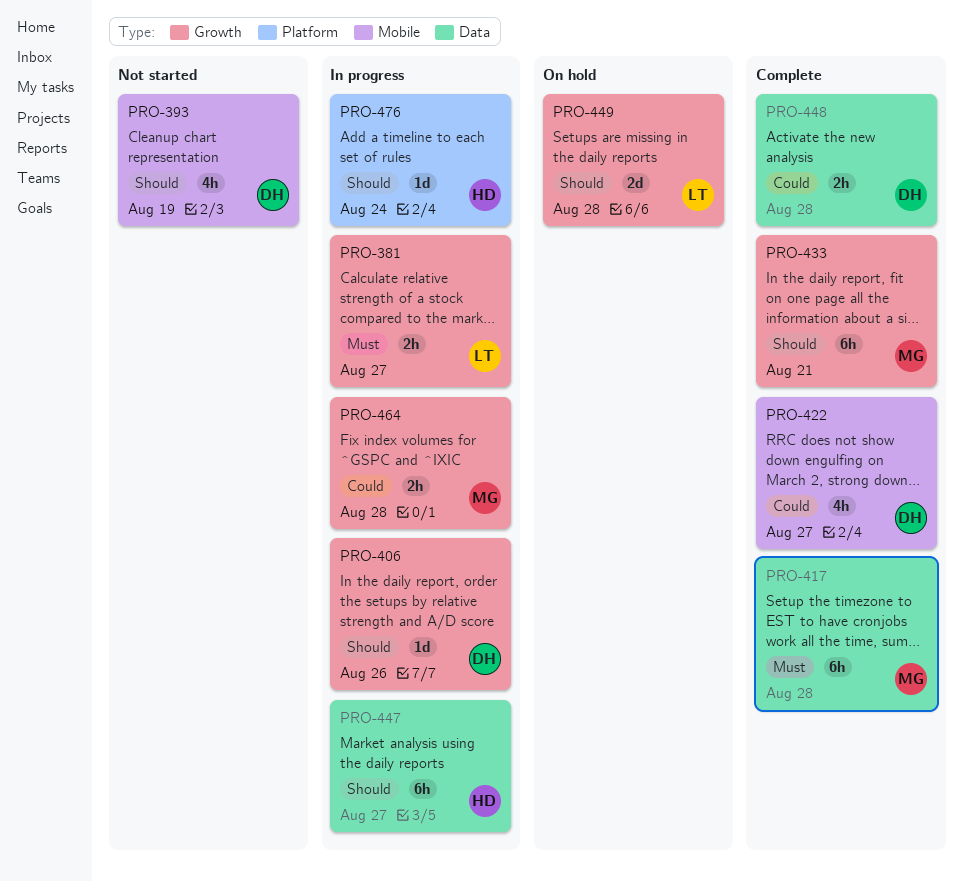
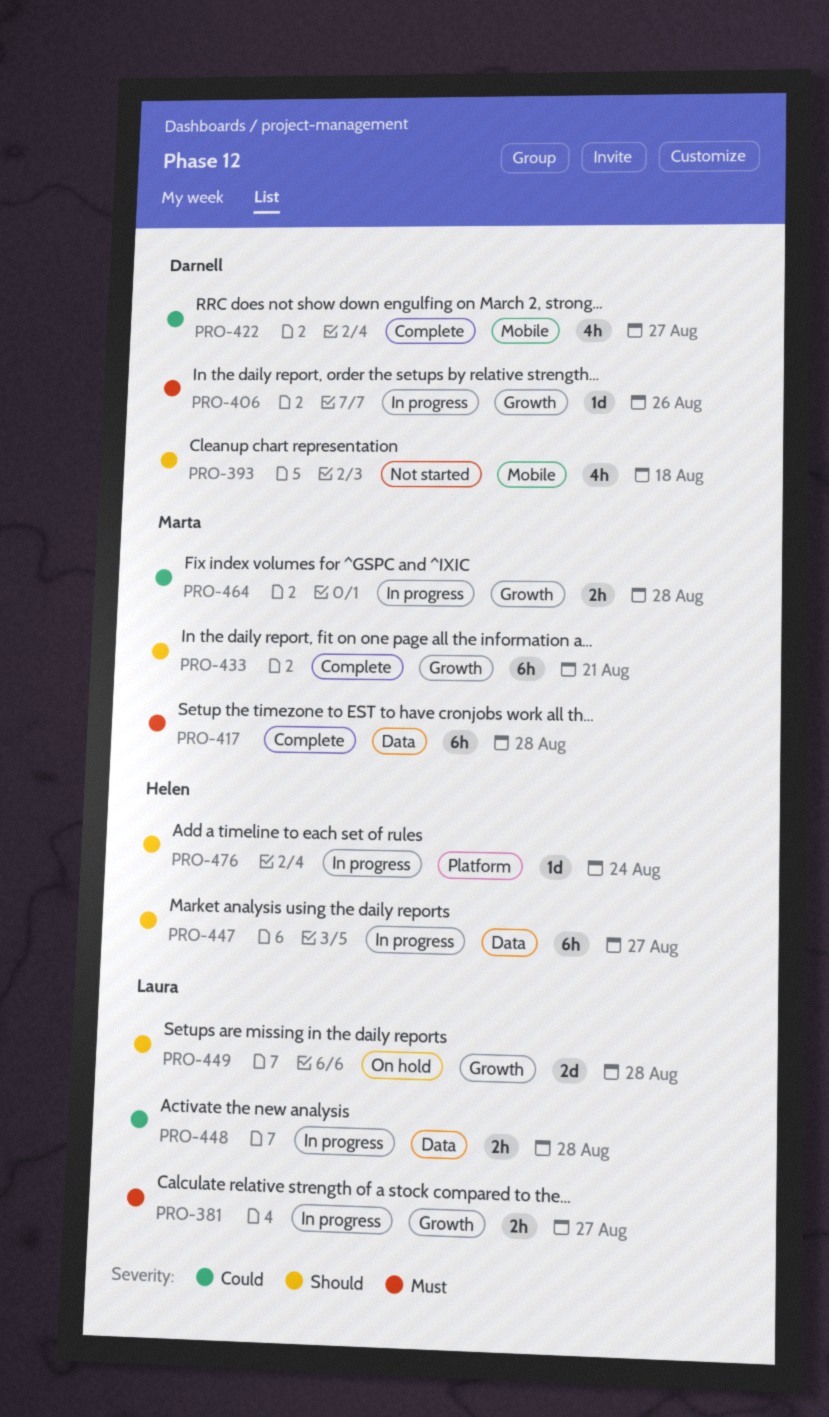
PRO-393, due: Aug 19 -> Aug 18
PRO-406, priority: Should -> Must
PRO-448, status: Complete -> In progress
PRO-448, owner: Darnell -> Laura

